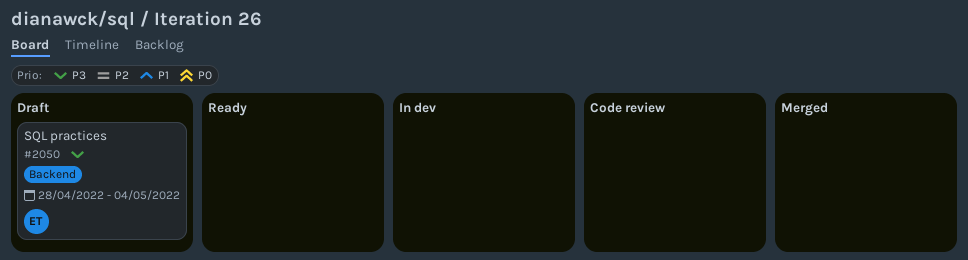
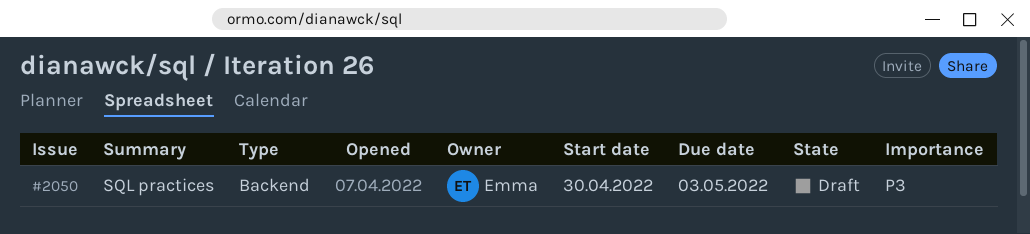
#2050, start: Apr 28 -> Apr 30
#2050, due: May 4 -> May 3

